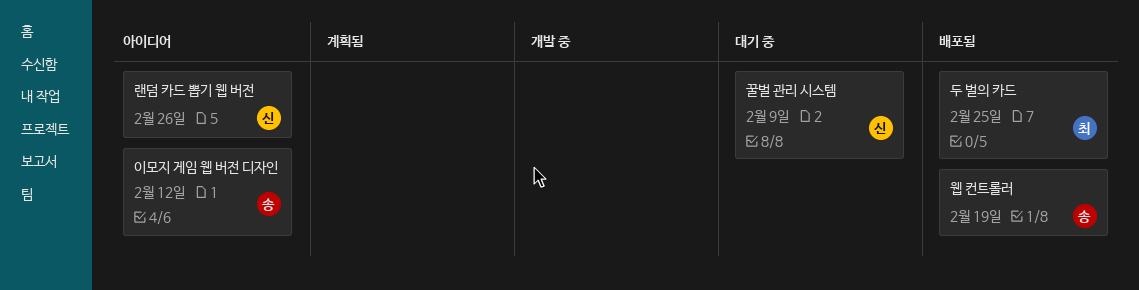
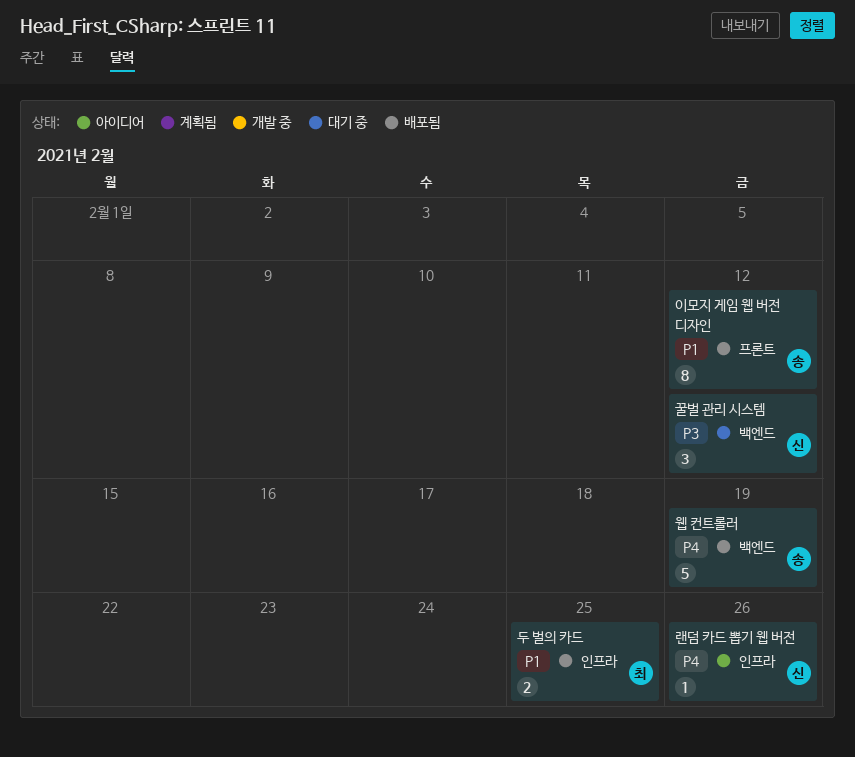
꿀벌 관리 시스템, due: Feb 9 -> Feb 12
이모지 게임 웹 버전 디자인, status: 아이디어 -> 배포됨

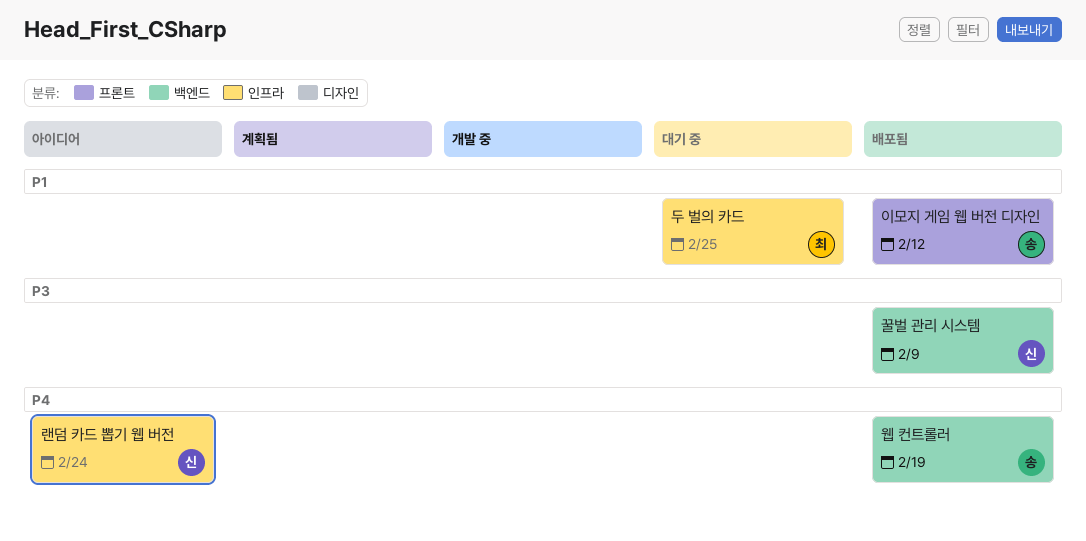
꿀벌 관리 시스템, status: 대기 중 -> 배포됨
꿀벌 관리 시스템, due: Feb 12 -> Feb 9
두 벌의 카드, status: 배포됨 -> 대기 중
랜덤 카드 뽑기 웹 버전, due: Feb 26 -> Feb 24

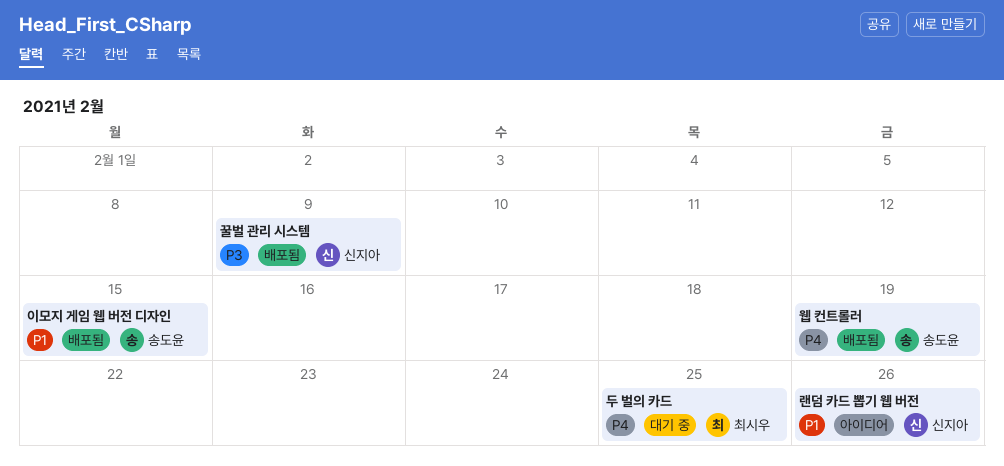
두 벌의 카드, priority: P1 -> P4
랜덤 카드 뽑기 웹 버전, priority: P4 -> P1
랜덤 카드 뽑기 웹 버전, due: Feb 24 -> Feb 26
이모지 게임 웹 버전 디자인, due: Feb 12 -> Feb 15

